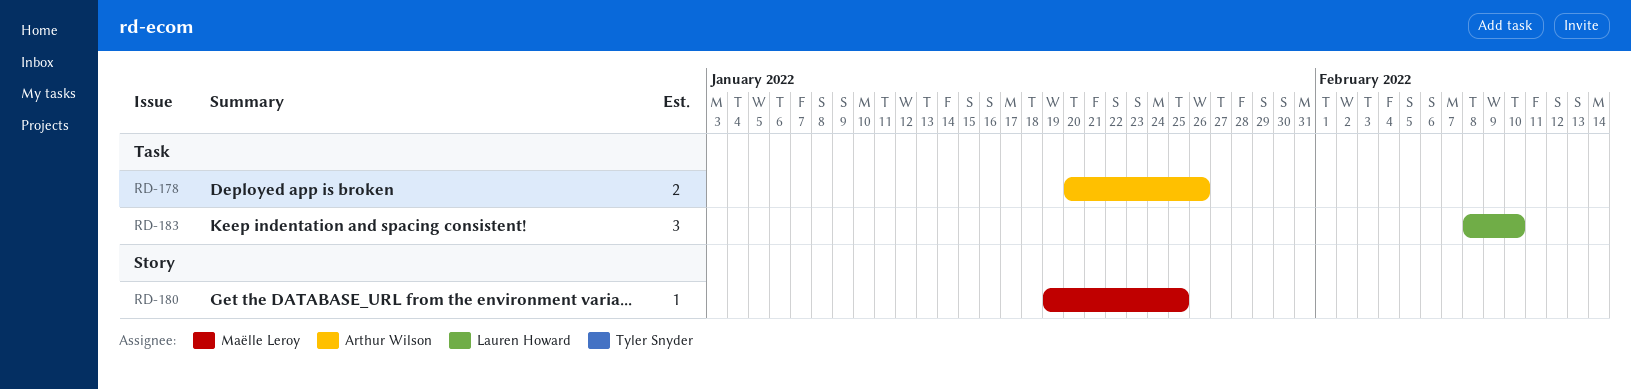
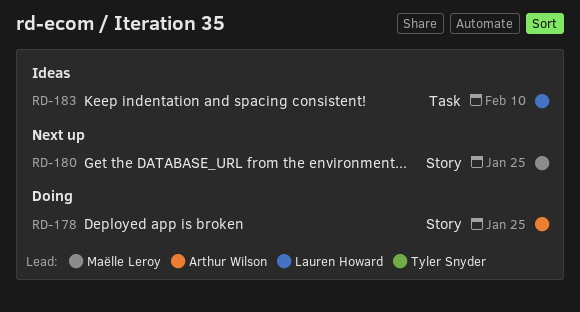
RD-178, label: Task -> Story
RD-178, due: Jan 26 -> Jan 25

